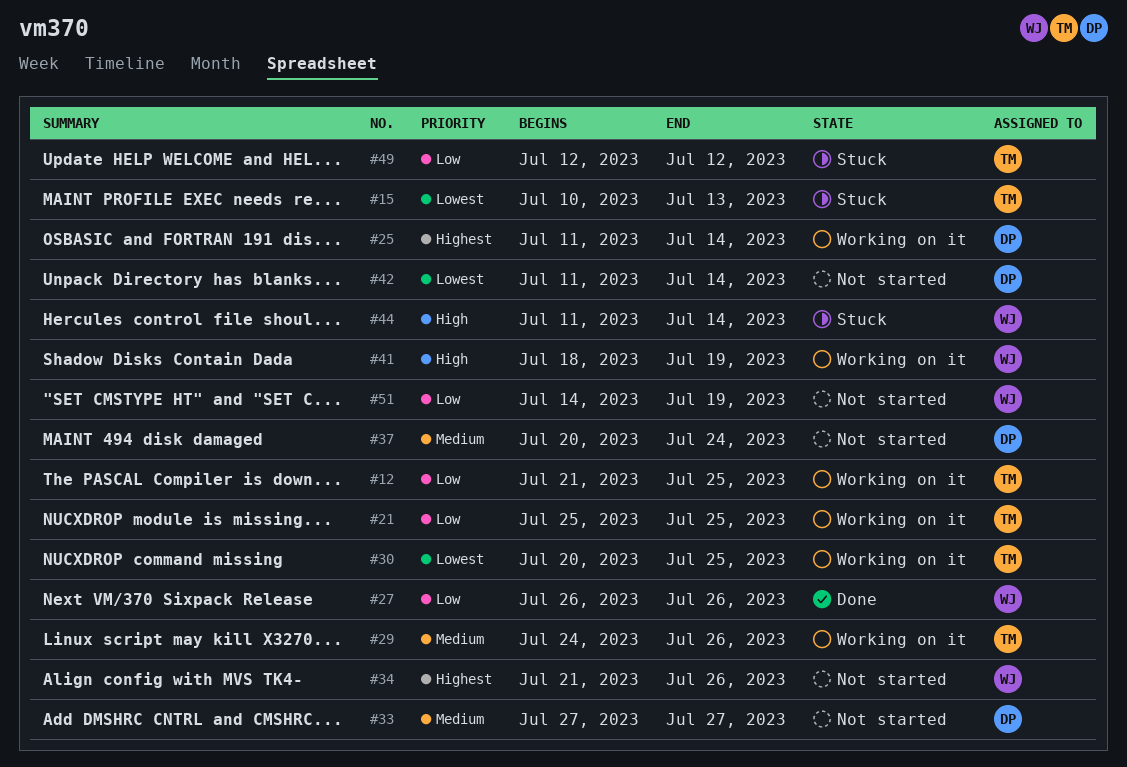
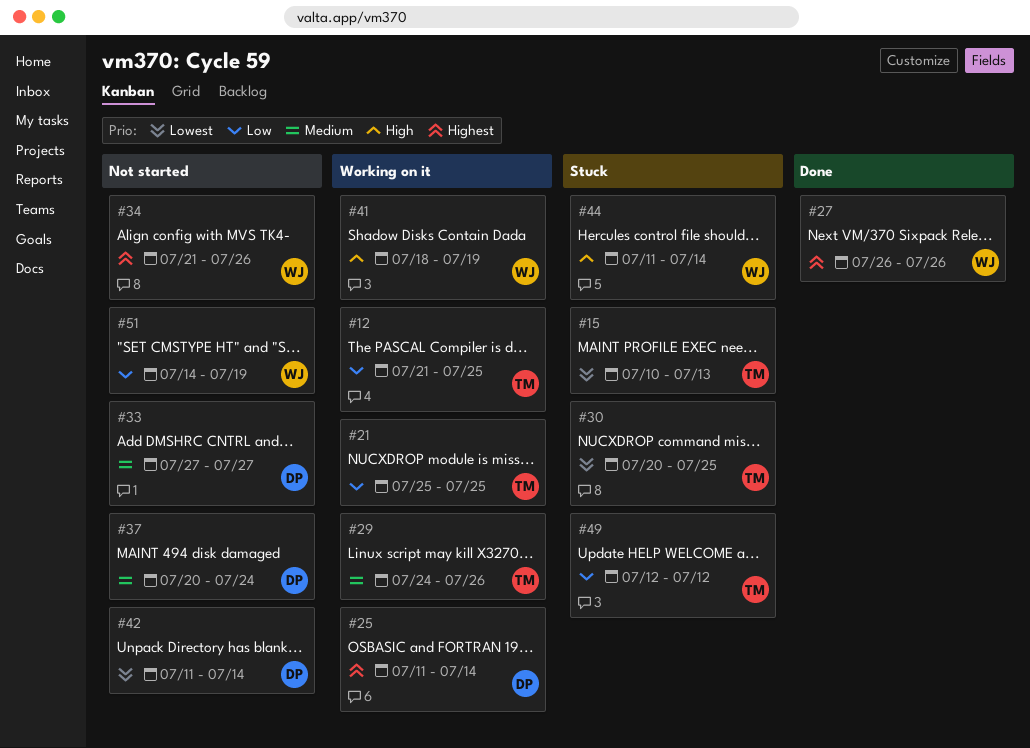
#27, priority: Low -> Highest
#30, status: Working on it -> Stuck

